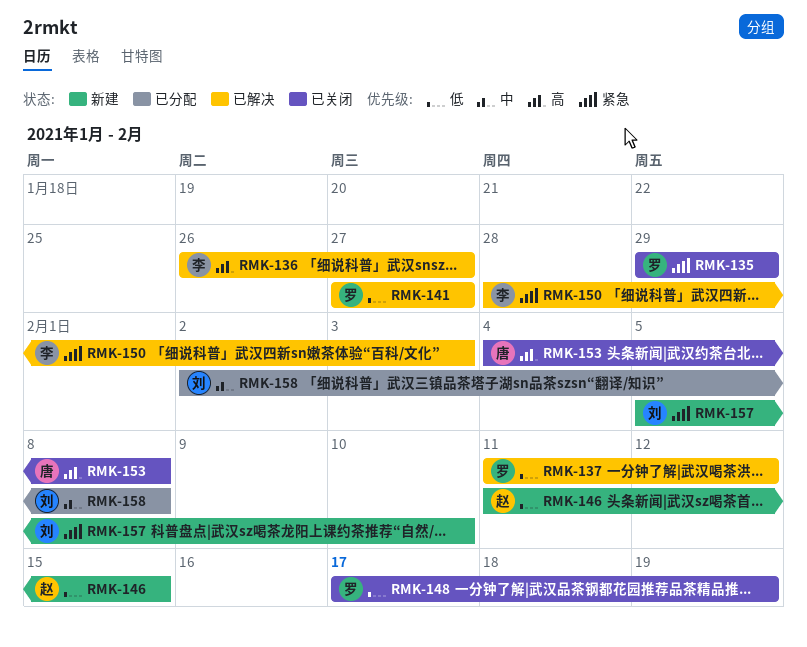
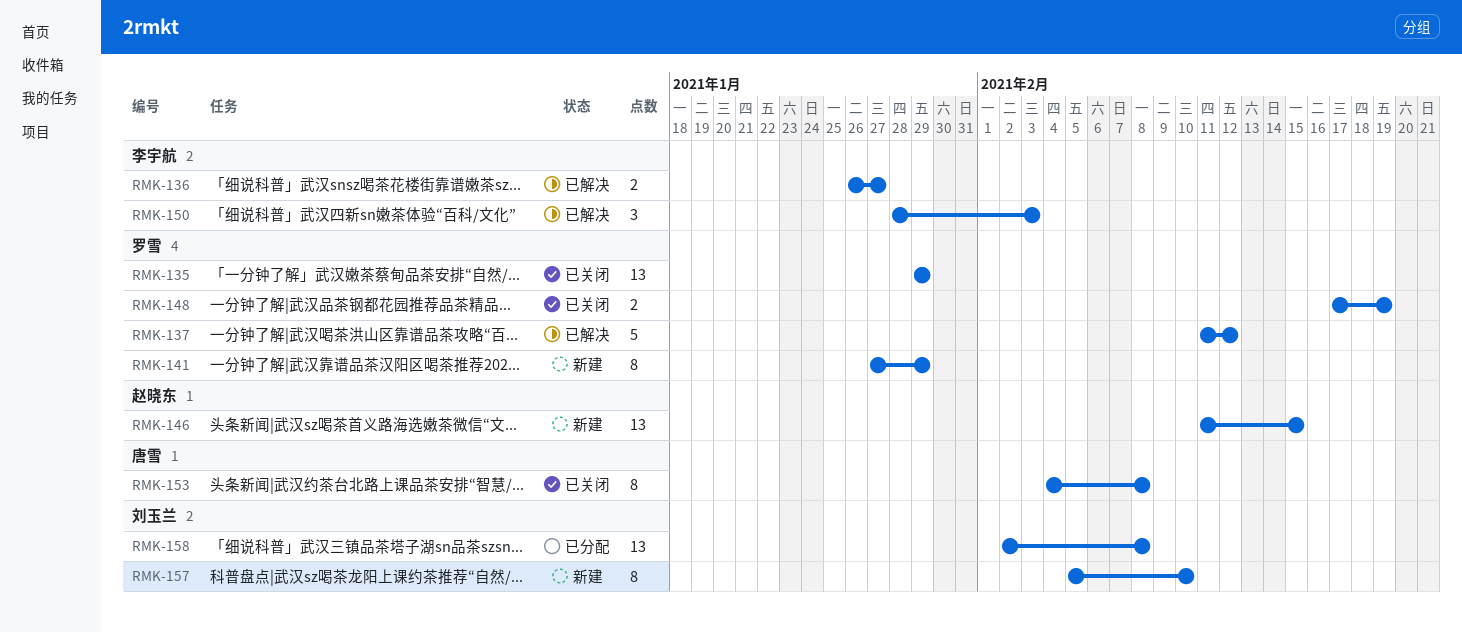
RMK-141, status: 已解决 -> 新建
RMK-141, due: Jan 27 -> Jan 29

